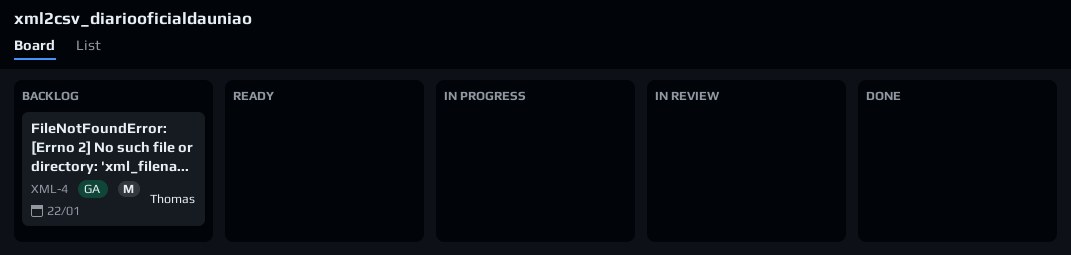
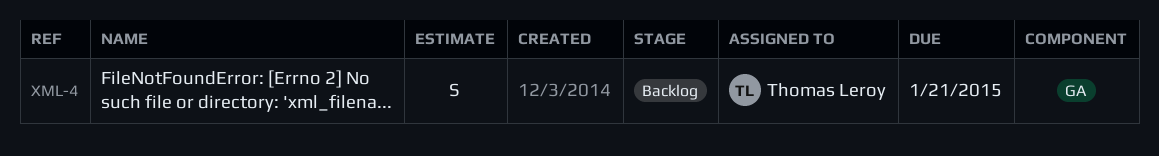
XML-4, estimate: M -> S
XML-4, due: Jan 22 -> Jan 21

